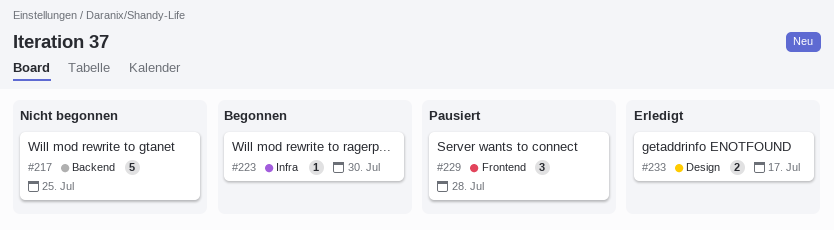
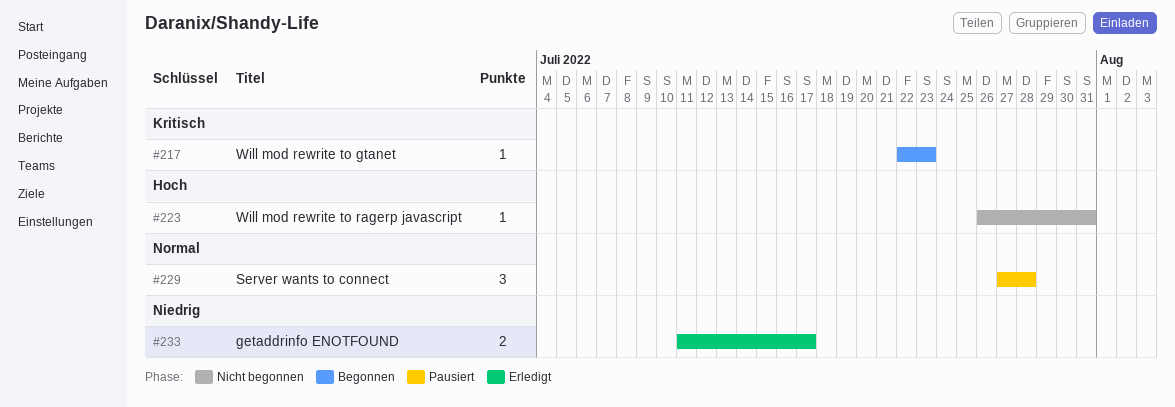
#217, status: Nicht begonnen -> Begonnen
#217, estimate: 5 -> 1
#217, due: Jul 25 -> Jul 23
#223, status: Begonnen -> Nicht begonnen
#223, due: Jul 30 -> Jul 31

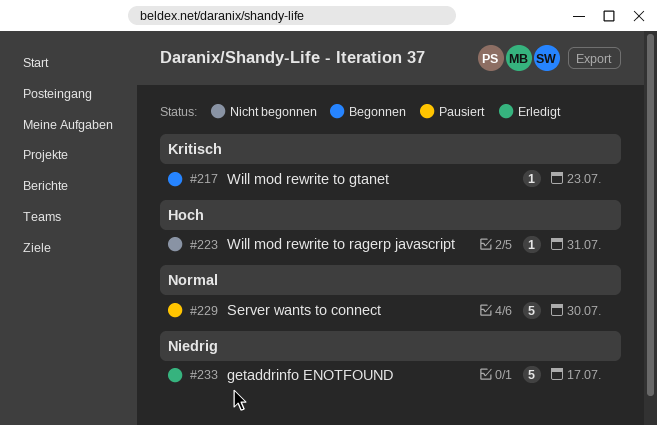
#229, estimate: 3 -> 5
#229, due: Jul 28 -> Jul 30
#233, estimate: 2 -> 5

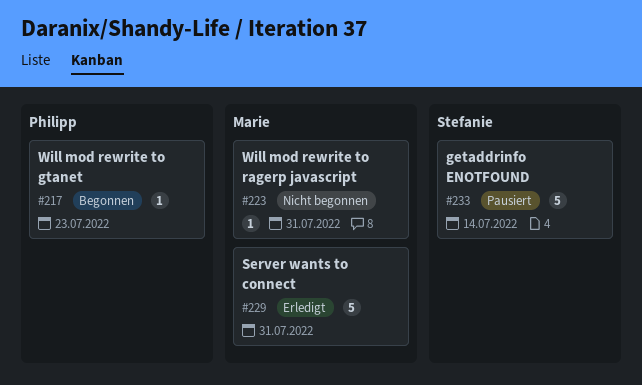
#229, status: Pausiert -> Erledigt
#229, due: Jul 30 -> Jul 31
#233, status: Erledigt -> Pausiert
#233, due: Jul 17 -> Jul 14

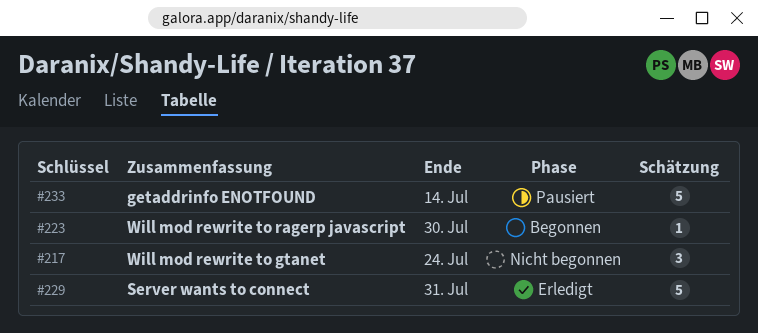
#217, status: Begonnen -> Nicht begonnen
#217, estimate: 1 -> 3
#217, due: Jul 23 -> Jul 24
#223, status: Nicht begonnen -> Begonnen
#223, due: Jul 31 -> Jul 30

